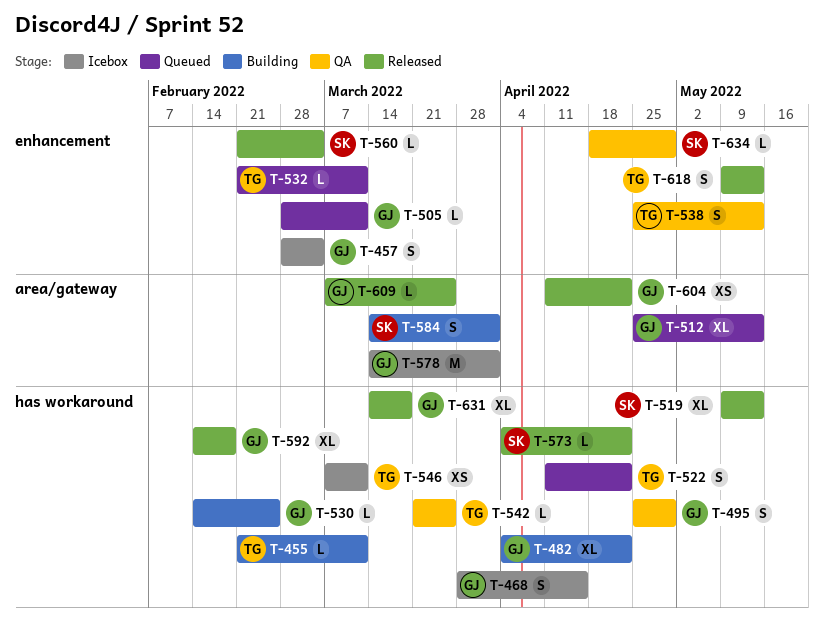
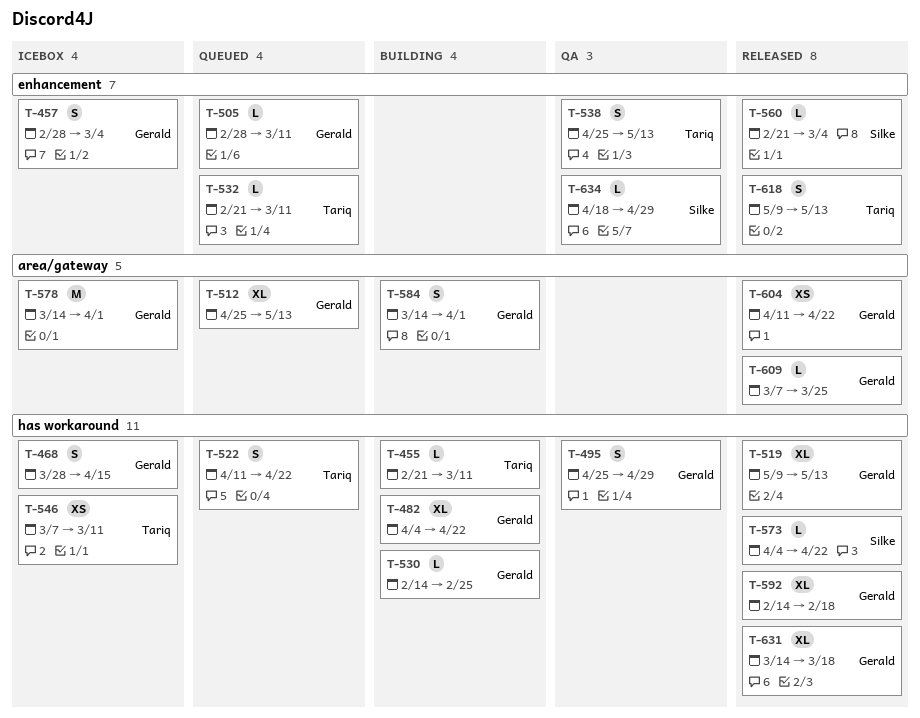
T-519, owner: Silke -> Gerald
T-542: present -> none
T-584, owner: Silke -> Gerald

